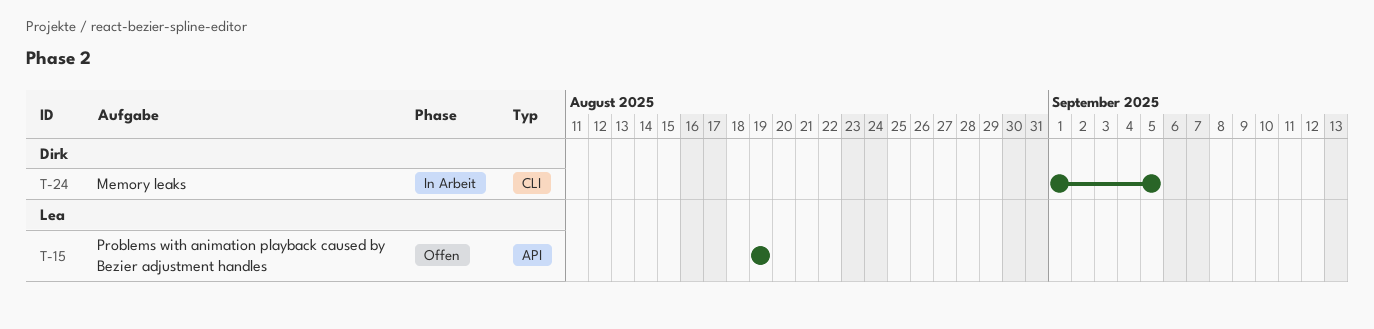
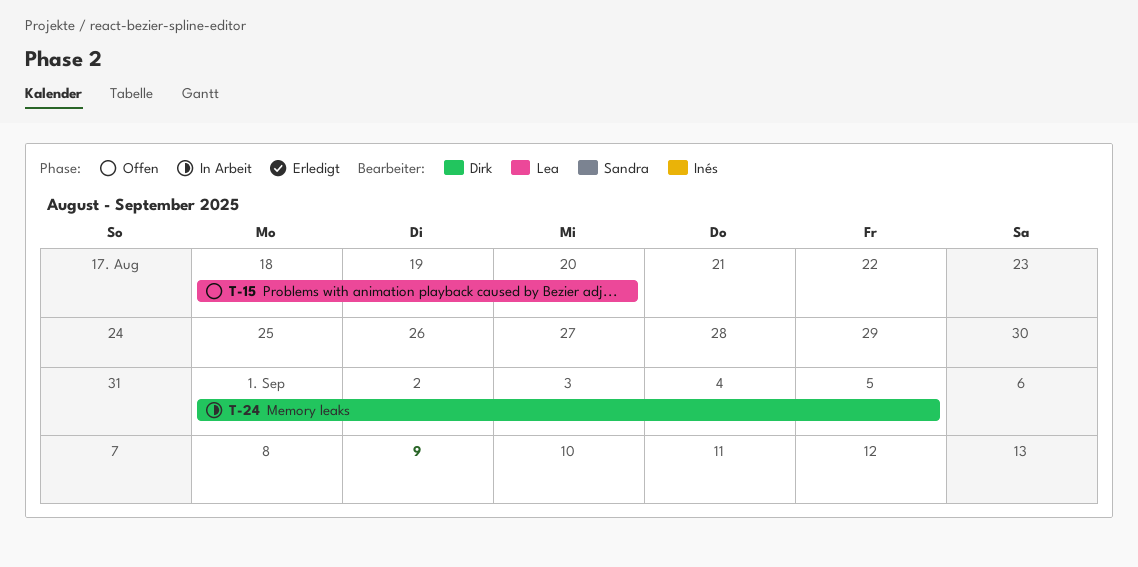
T-15, start: Aug 19 -> Aug 18
T-15, due: Aug 19 -> Aug 20

